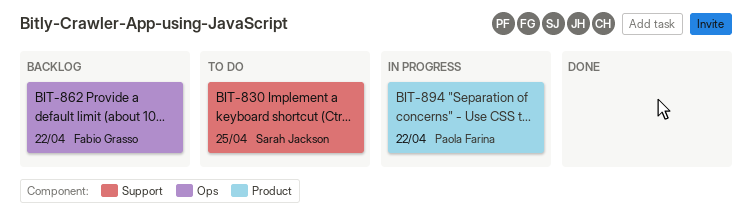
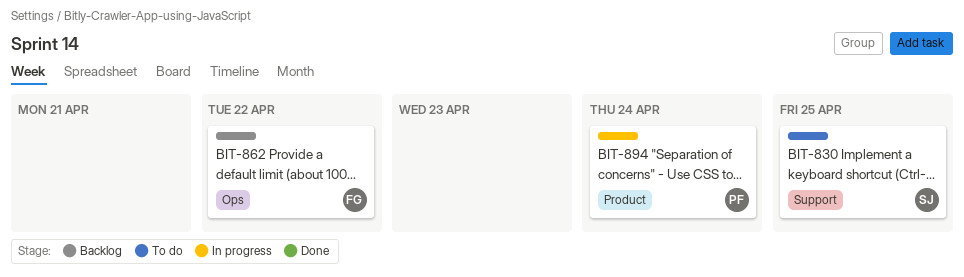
BIT-894, due: Apr 22 -> Apr 24

